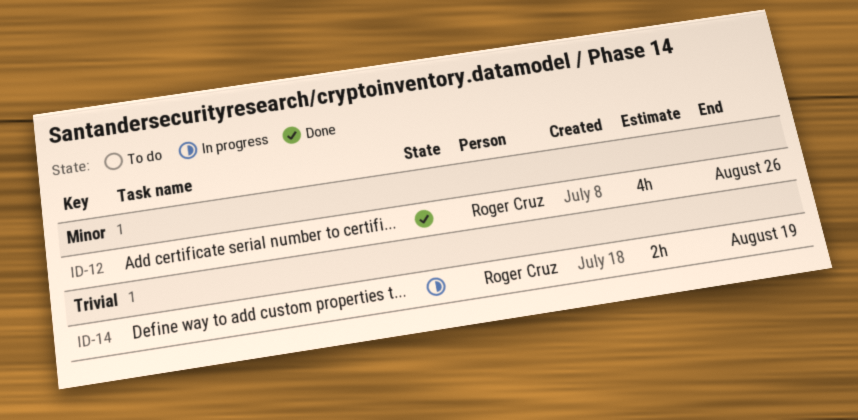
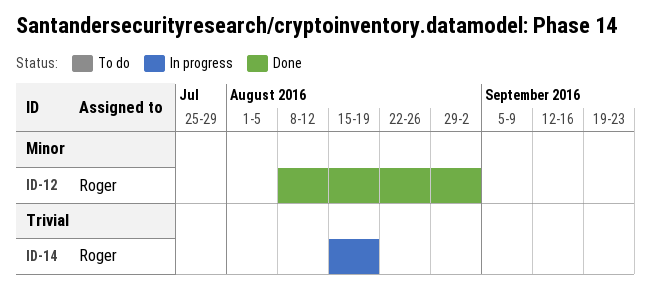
ID-12, due: Aug 26 -> Sep 2

